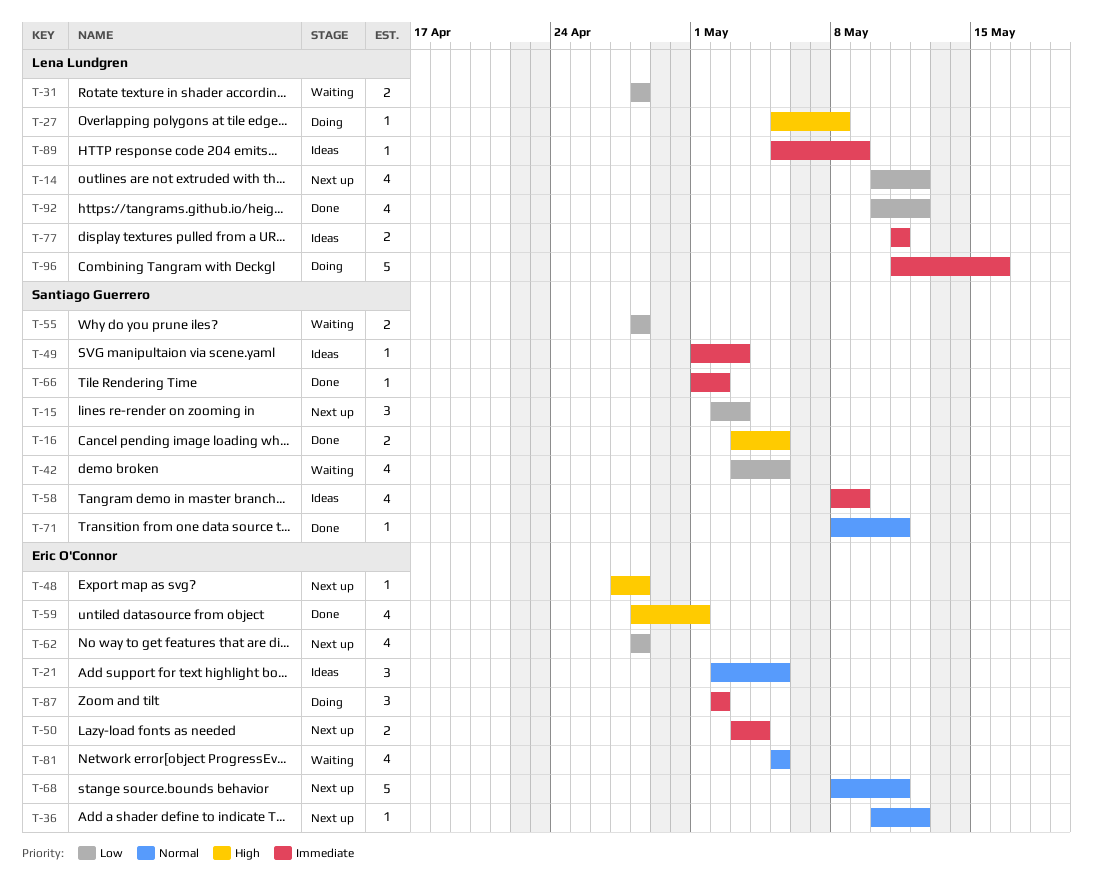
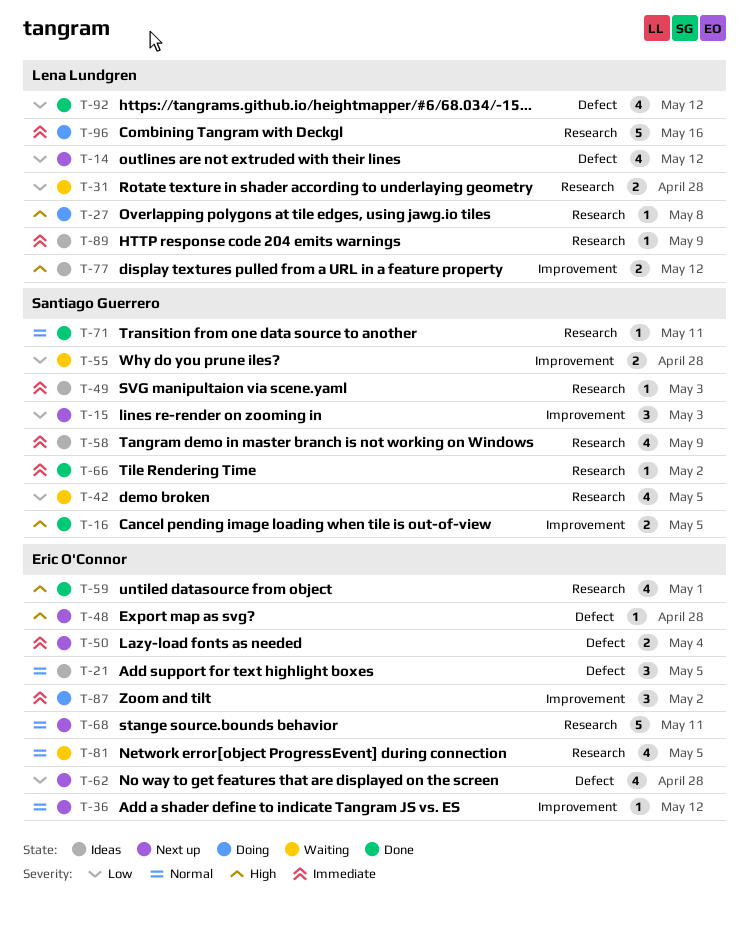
T-77, priority: Immediate -> High
T-77, due: May 11 -> May 12

